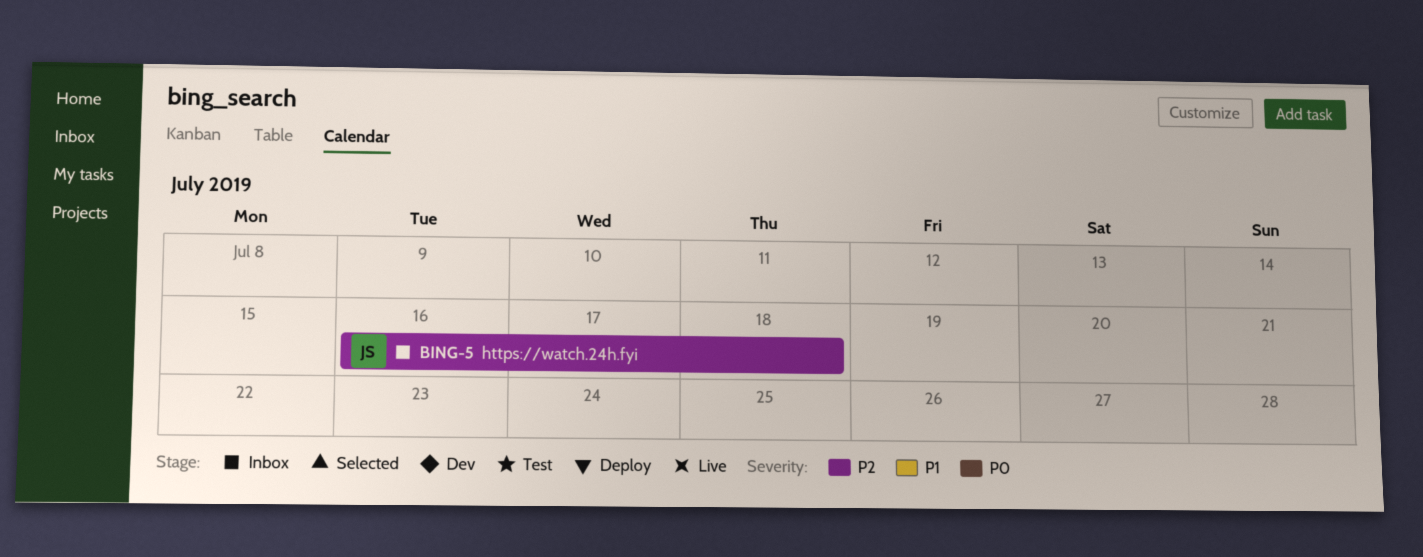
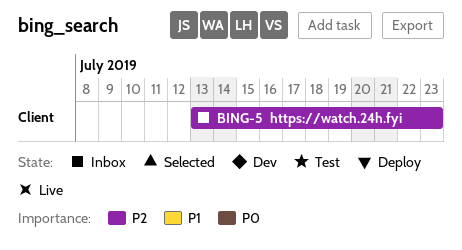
BING-5, start: Jul 16 -> Jul 13
BING-5, due: Jul 18 -> Jul 23

